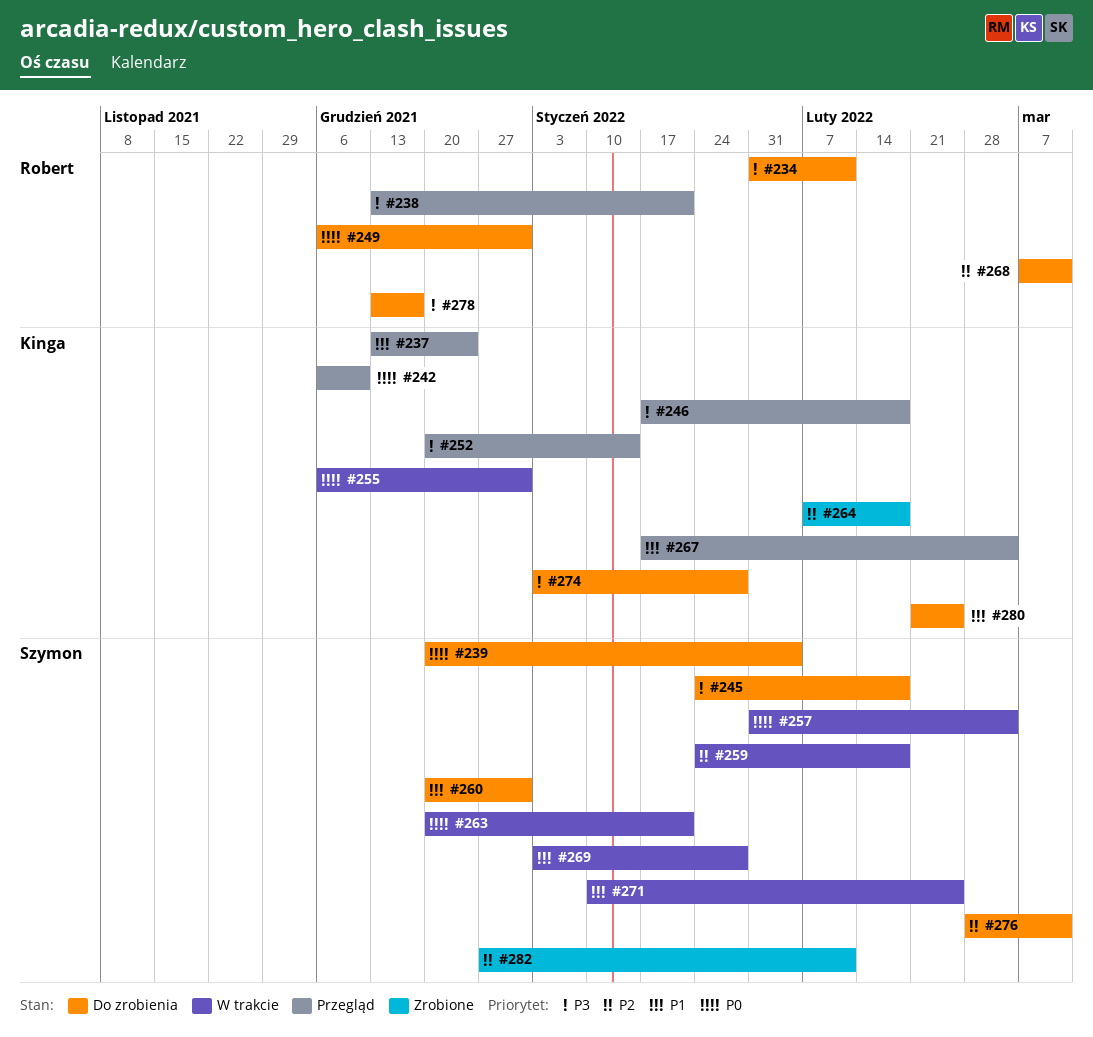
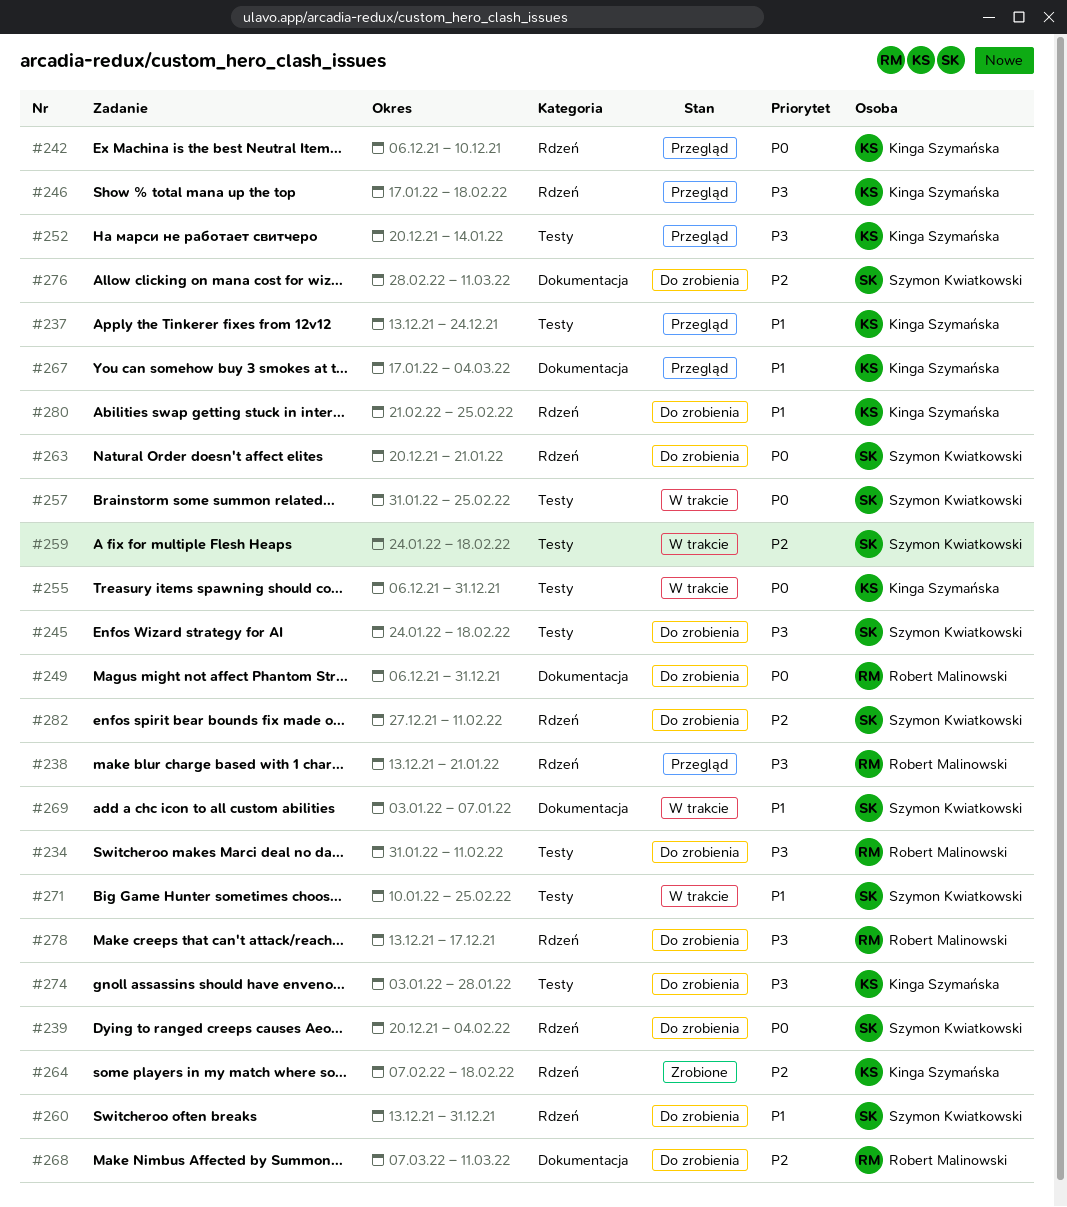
#257, due: Mar 4 -> Feb 25
#260, start: Dec 20 -> Dec 13
#263, status: W trakcie -> Do zrobienia
#269, due: Jan 28 -> Jan 7
#282, status: Zrobione -> Do zrobienia

